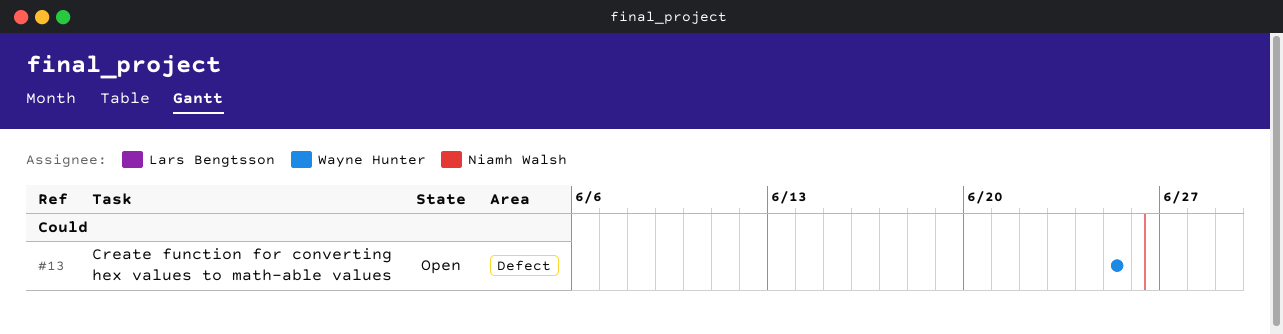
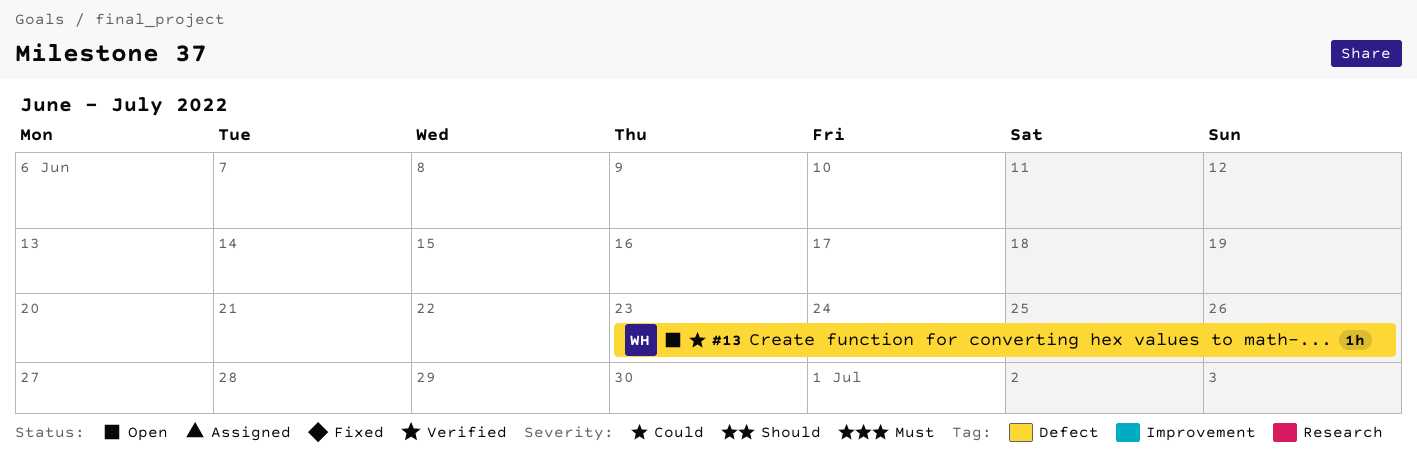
#13, start: Jun 25 -> Jun 23
#13, due: Jun 25 -> Jun 26

